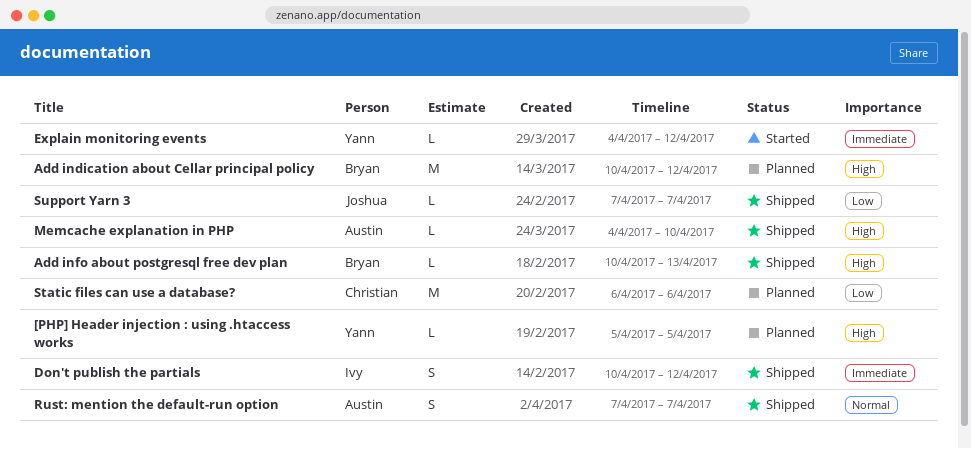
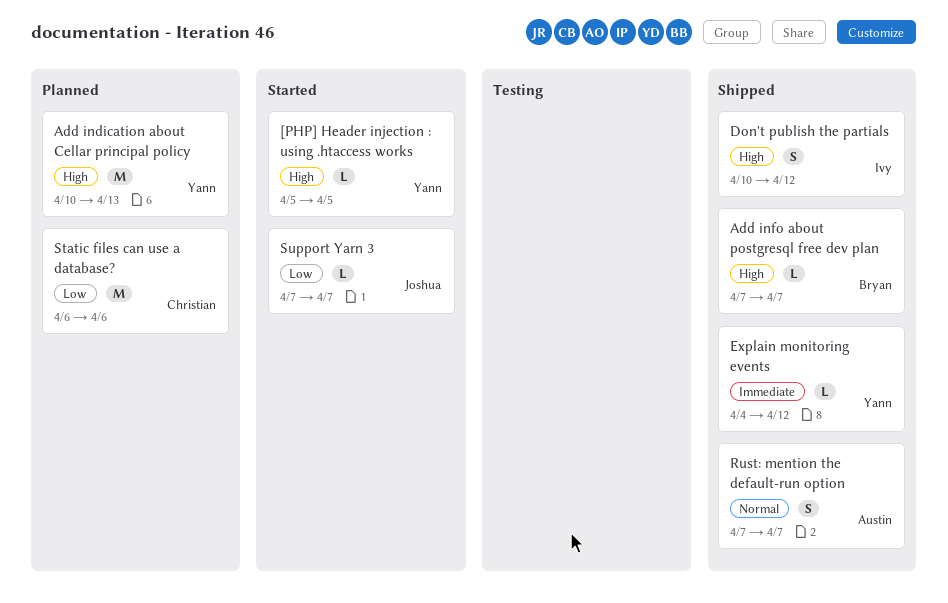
[PHP] Header injection : using .htaccess works, status: Planned -> Started
Add indication about Cellar principal policy, owner: Bryan -> Yann
Add indication about Cellar principal policy, due: Apr 12 -> Apr 13
Add info about postgresql free dev plan, start: Apr 10 -> Apr 7
Add info about postgresql free dev plan, due: Apr 13 -> Apr 7
Don't publish the partials, priority: Immediate -> High
Explain monitoring events, status: Started -> Shipped
Memcache explanation in PHP: present -> none
Support Yarn 3, status: Shipped -> Started

